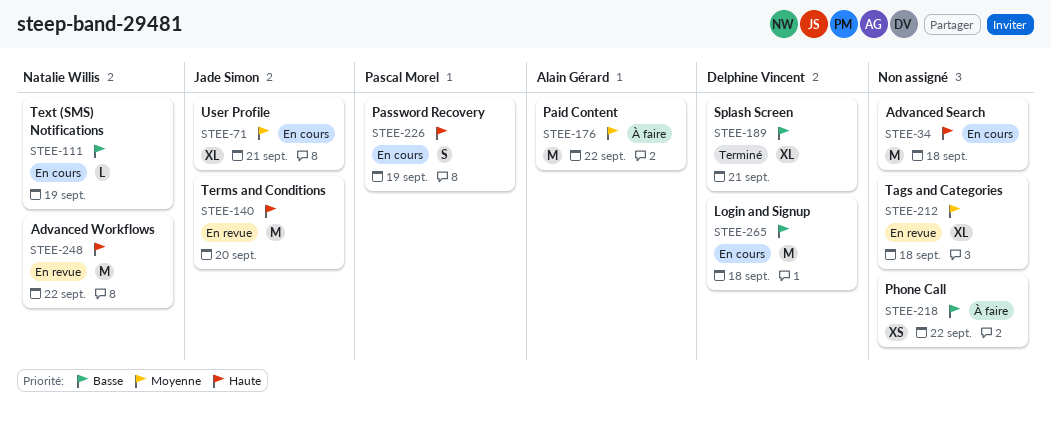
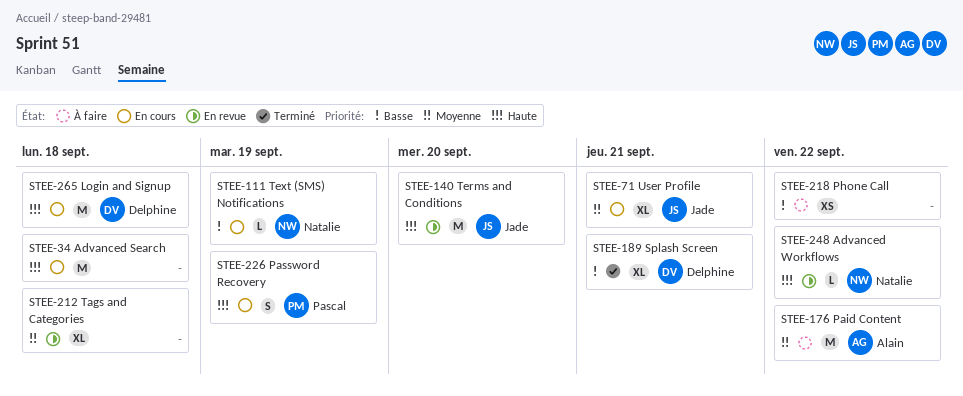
STEE-248, estimate: M -> L
STEE-265, priority: Basse -> Haute

